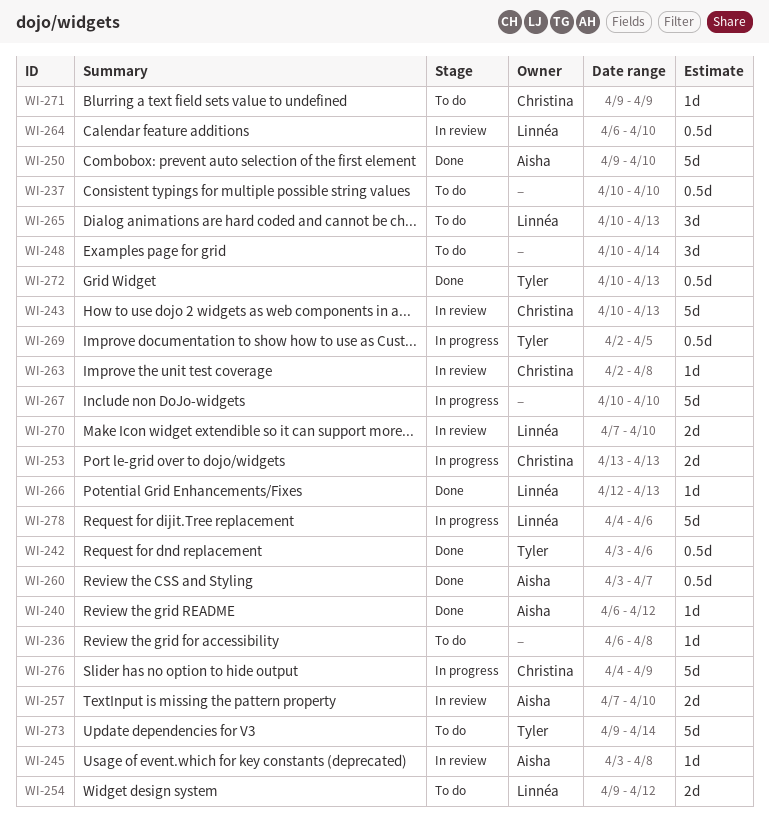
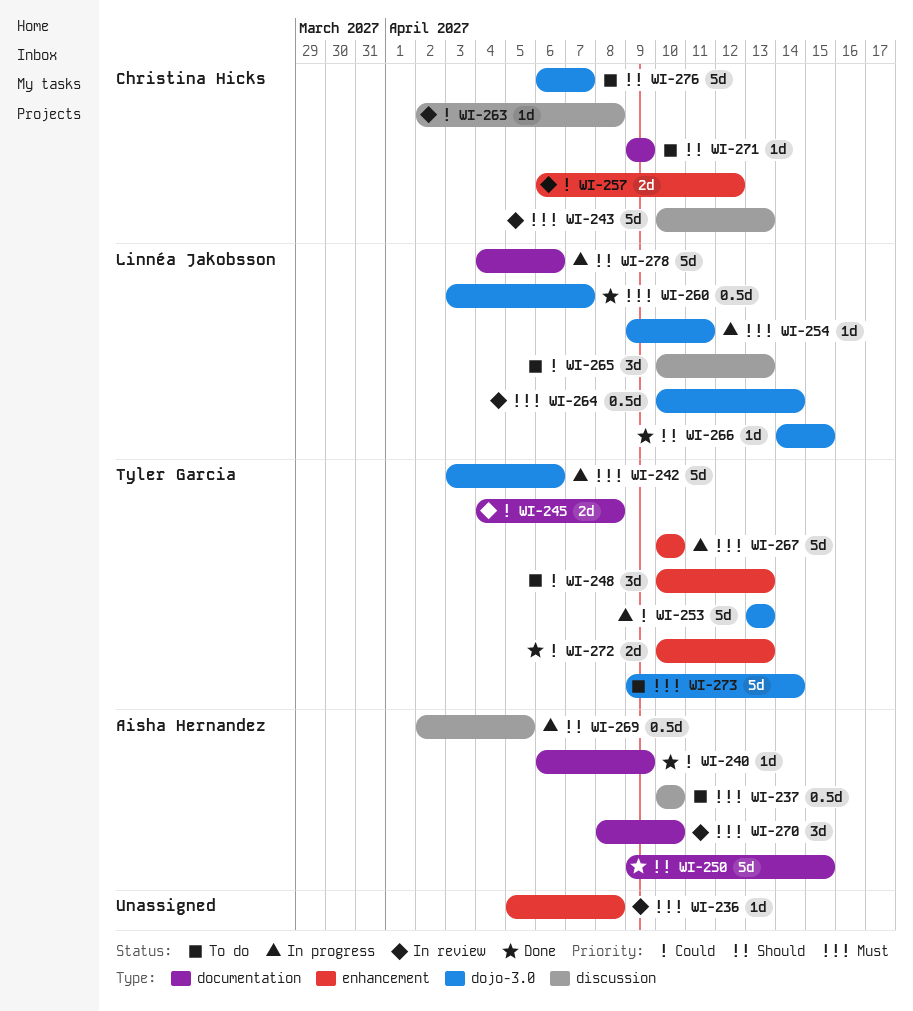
WI-236, status: To do -> In review
WI-236, start: Apr 6 -> Apr 5
WI-237, owner: none -> Aisha Hernandez
WI-240, due: Apr 12 -> Apr 9
WI-242, status: Done -> In progress
WI-242, estimate: 0.5d -> 5d
WI-245, owner: Aisha Hernandez -> Tyler Garcia
WI-245, estimate: 1d -> 2d
WI-245, start: Apr 3 -> Apr 4
WI-248, owner: none -> Tyler Garcia
WI-248, due: Apr 14 -> Apr 13
WI-250, due: Apr 10 -> Apr 15
WI-253, owner: Christina Hicks -> Tyler Garcia
WI-253, estimate: 2d -> 5d
WI-254, status: To do -> In progress
WI-254, estimate: 2d -> 1d
WI-254, due: Apr 12 -> Apr 11
WI-257, owner: Aisha Hernandez -> Christina Hicks
WI-257, start: Apr 7 -> Apr 6
WI-257, due: Apr 10 -> Apr 12
WI-260, owner: Aisha Hernandez -> Linnéa Jakobsson
WI-264, start: Apr 6 -> Apr 10
WI-264, due: Apr 10 -> Apr 14
WI-266, start: Apr 12 -> Apr 14
WI-266, due: Apr 13 -> Apr 15
WI-267, owner: none -> Tyler Garcia
WI-269, owner: Tyler Garcia -> Aisha Hernandez
WI-270, owner: Linnéa Jakobsson -> Aisha Hernandez
WI-270, estimate: 2d -> 3d
WI-270, start: Apr 7 -> Apr 8
WI-272, estimate: 0.5d -> 2d
WI-276, status: In progress -> To do
WI-276, start: Apr 4 -> Apr 6
WI-276, due: Apr 9 -> Apr 7

